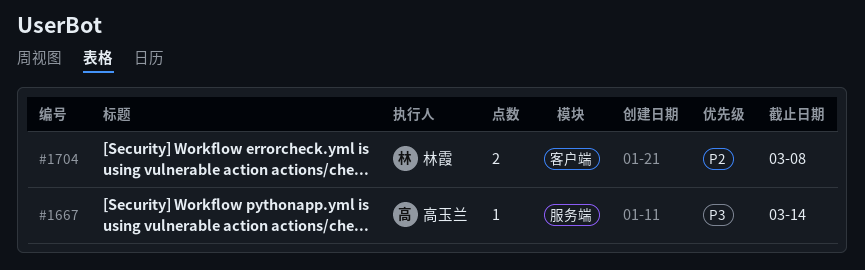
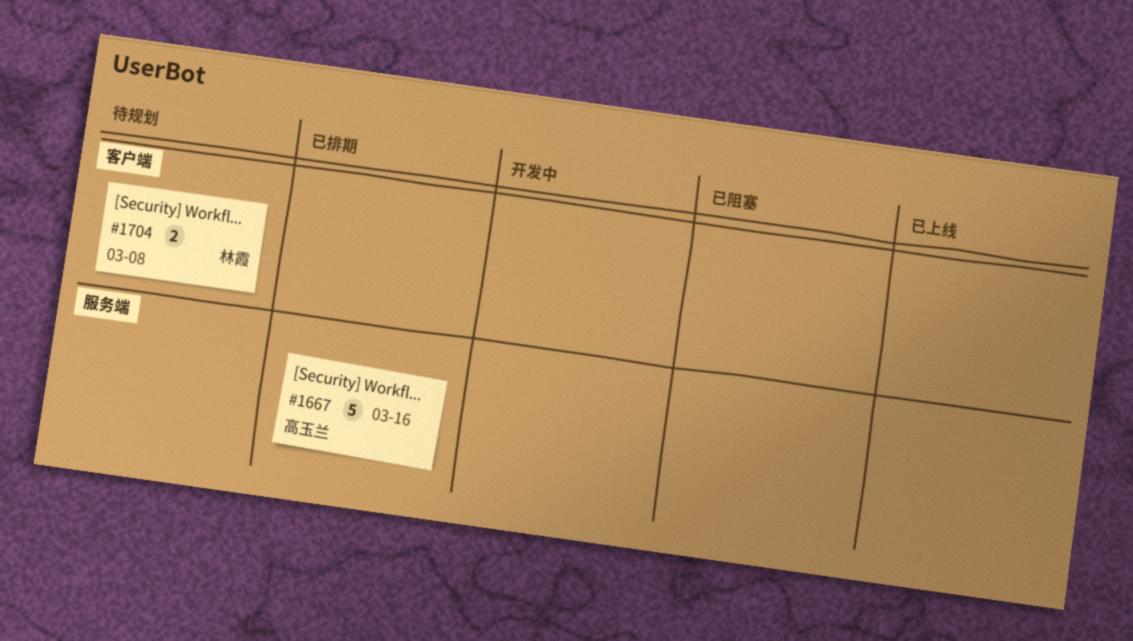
#1667, estimate: 1 -> 5
#1667, due: Mar 14 -> Mar 16

